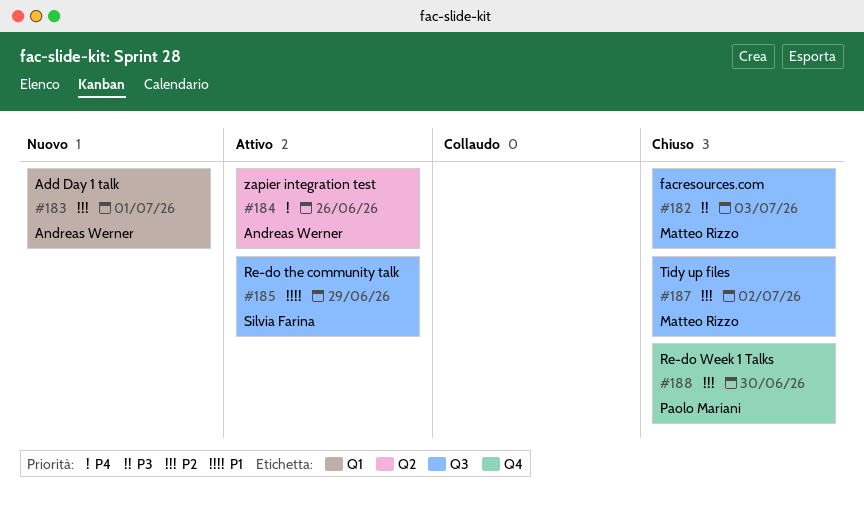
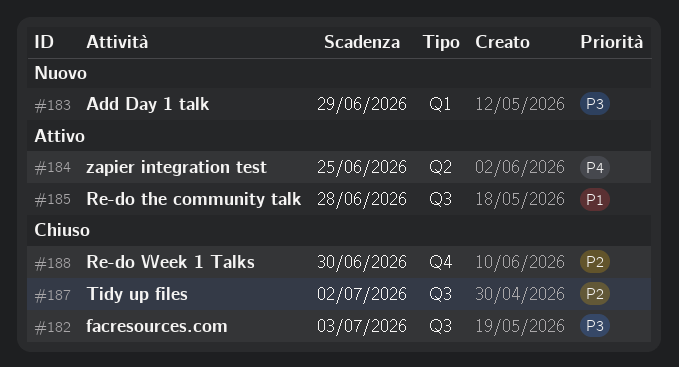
#183, priority: P2 -> P3
#183, due: Jul 1 -> Jun 29
#184, due: Jun 26 -> Jun 25
#185, due: Jun 29 -> Jun 28

